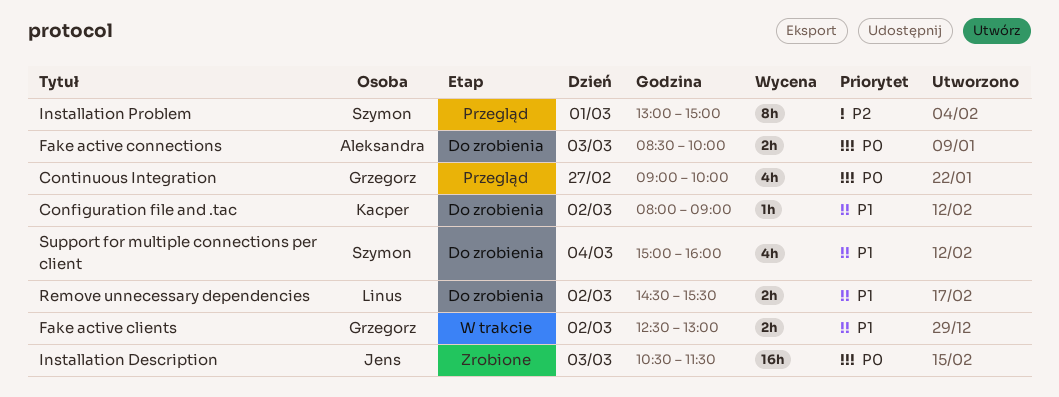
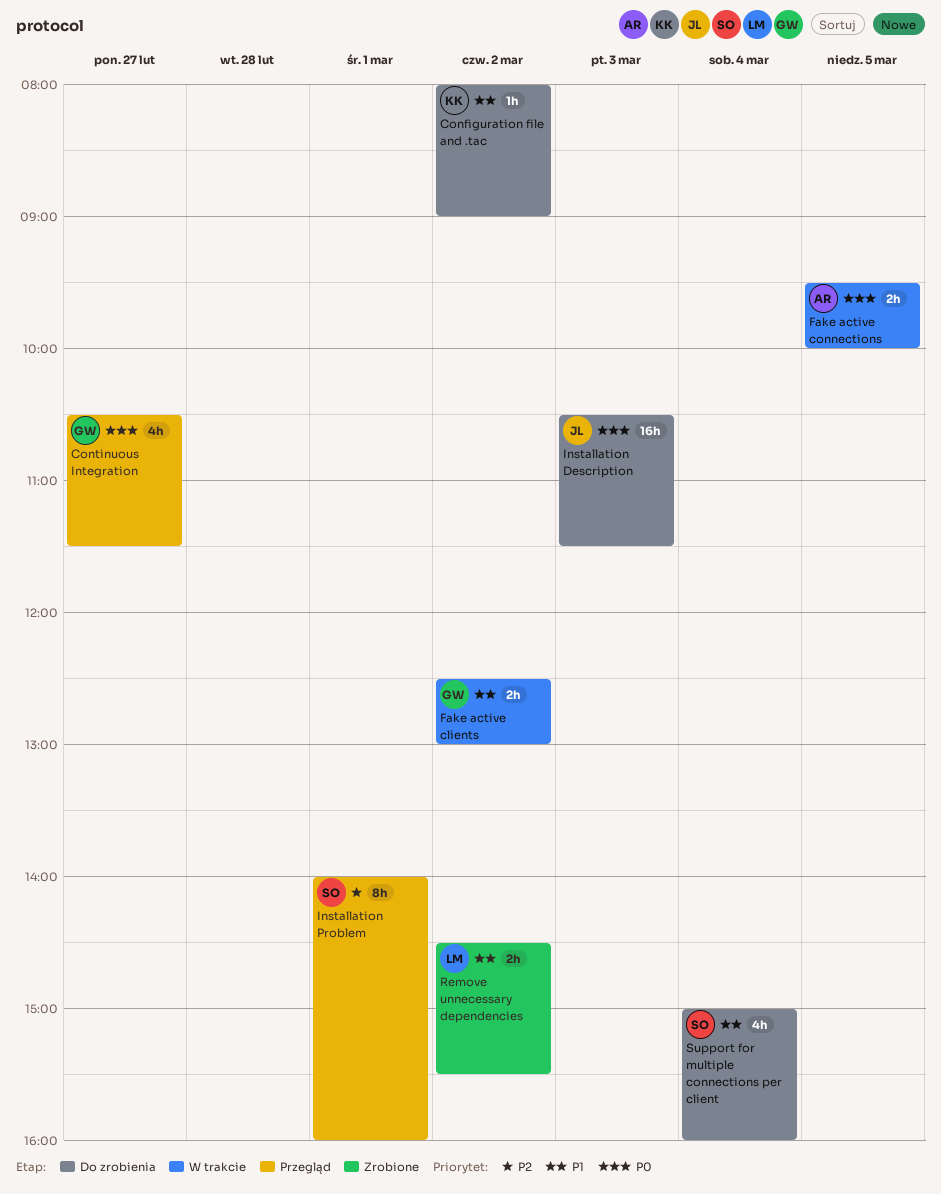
Continuous Integration, begins: 09:00 -> 10:30
Continuous Integration, ends: 10:00 -> 11:30
Fake active connections, status: Do zrobienia -> W trakcie
Fake active connections, day: Mar 3 -> Mar 5
Fake active connections, begins: 08:30 -> 09:30
Installation Description, status: Zrobione -> Do zrobienia
Installation Problem, begins: 13:00 -> 14:00
Installation Problem, ends: 15:00 -> 16:00
Remove unnecessary dependencies, status: Do zrobienia -> Zrobione

